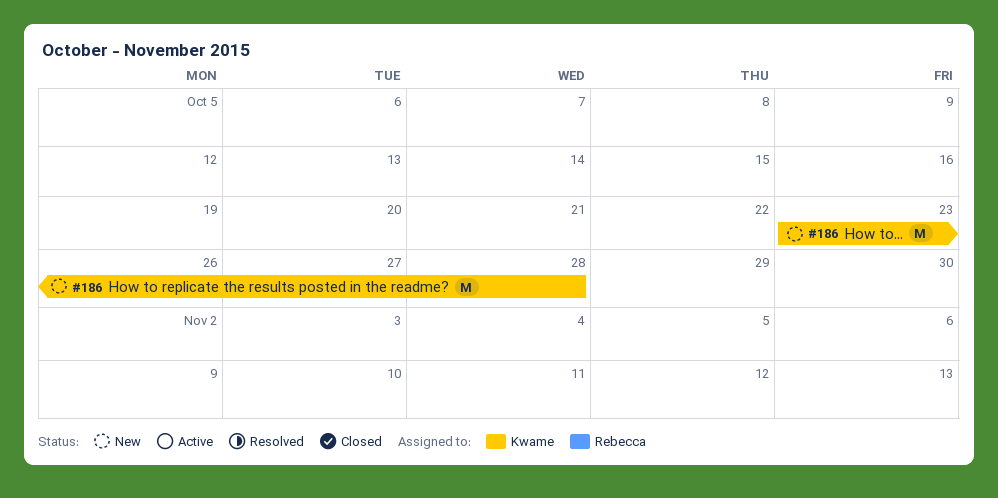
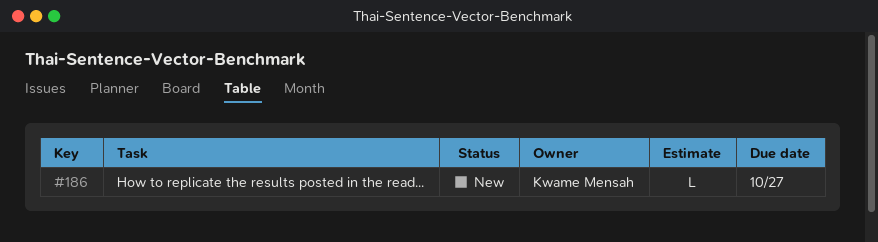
#186, estimate: M -> L
#186, due: Oct 28 -> Oct 27

